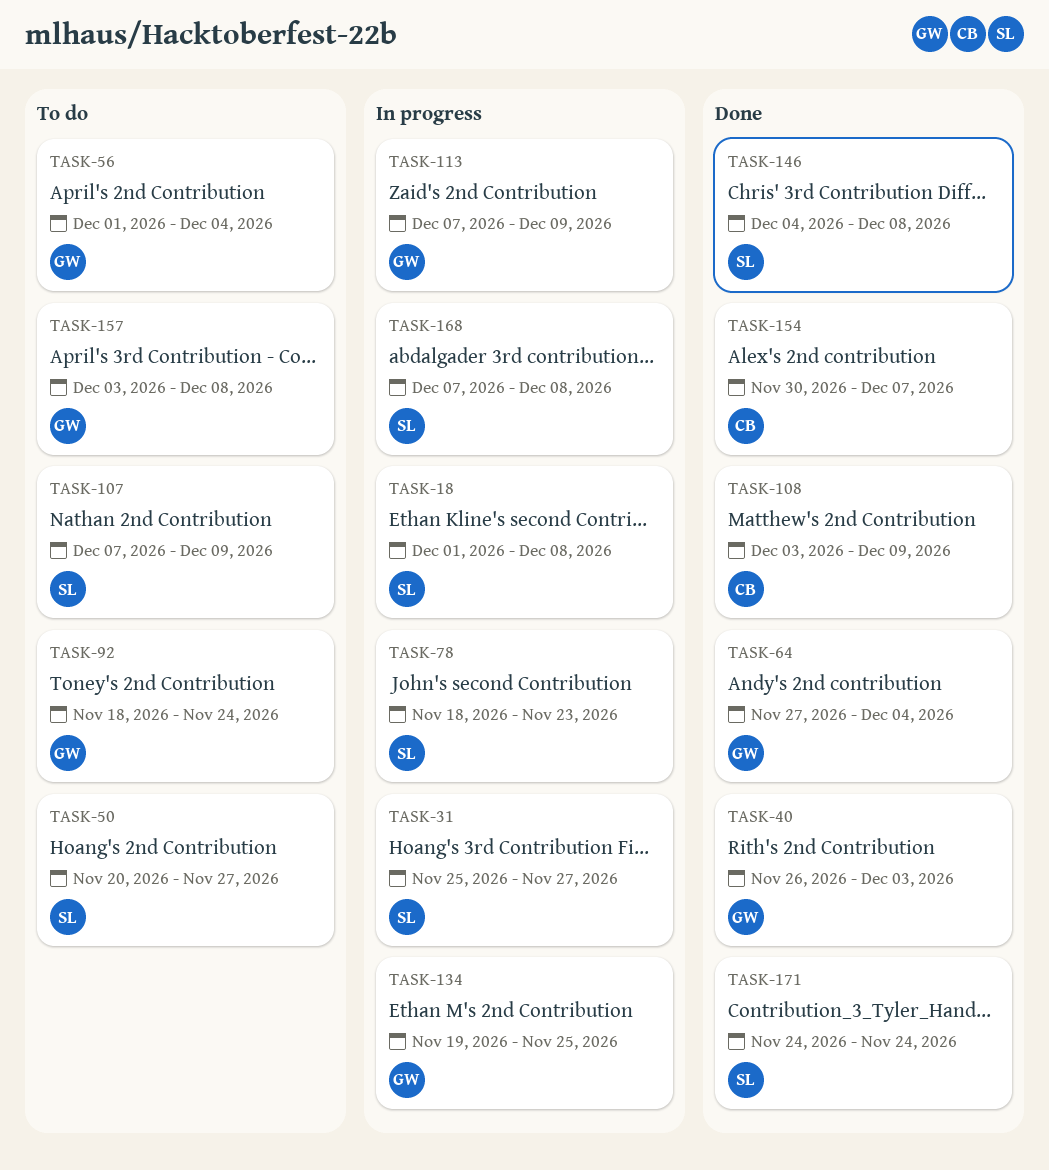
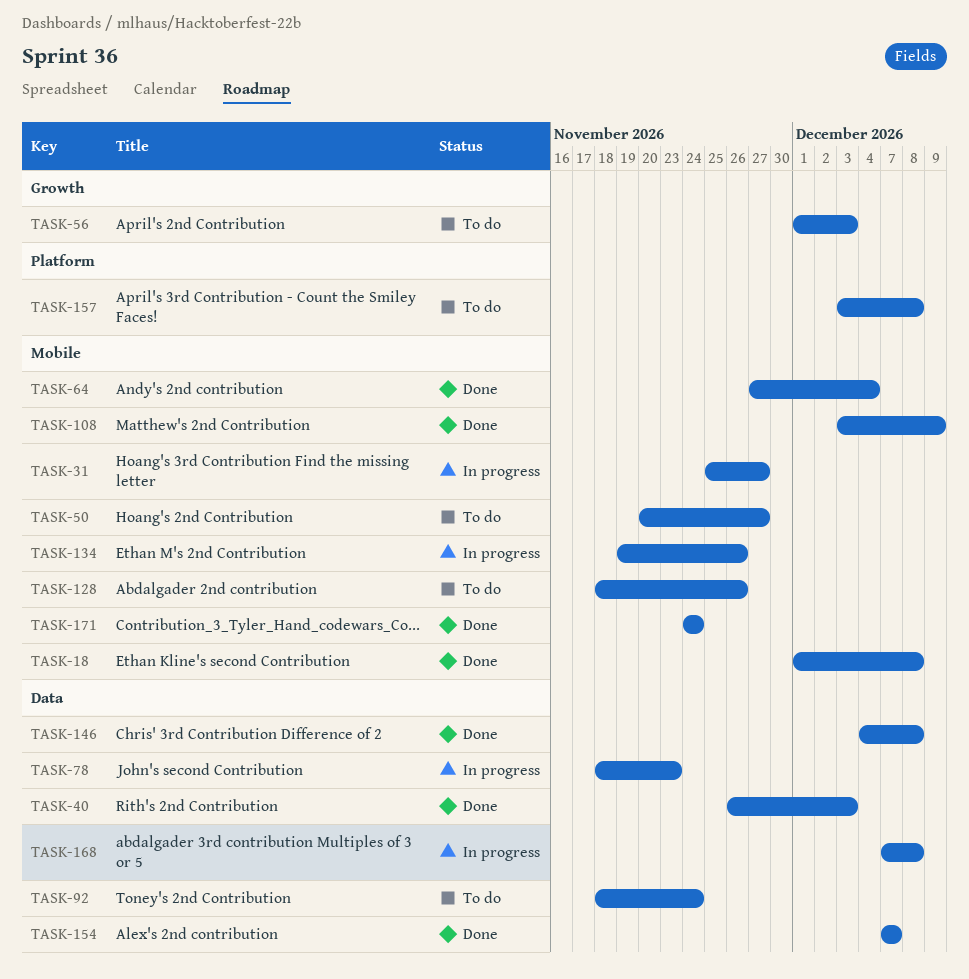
TASK-18, status: In progress -> Done
TASK-56, due: Dec 4 -> Dec 3
TASK-107: present -> none
TASK-113: present -> none
TASK-128: none -> present
TASK-134, due: Nov 25 -> Nov 26
TASK-154, start: Nov 30 -> Dec 7

